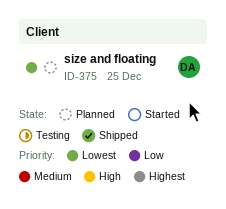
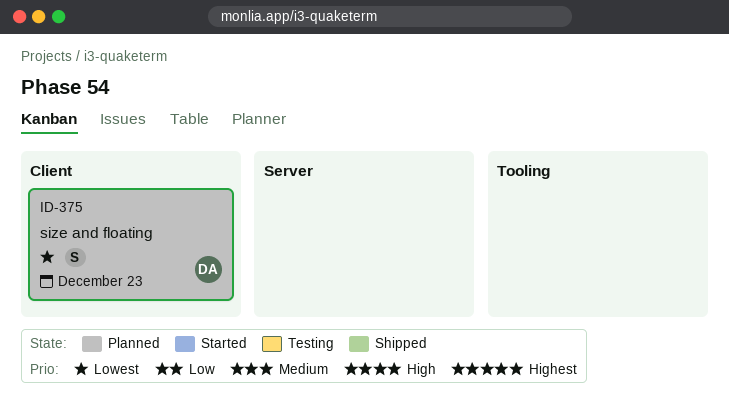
ID-375, due: Dec 25 -> Dec 23

